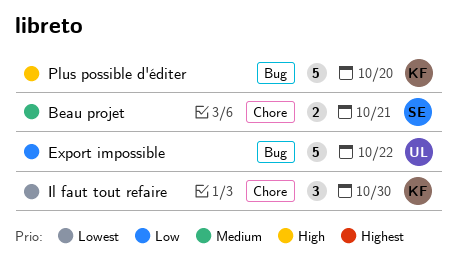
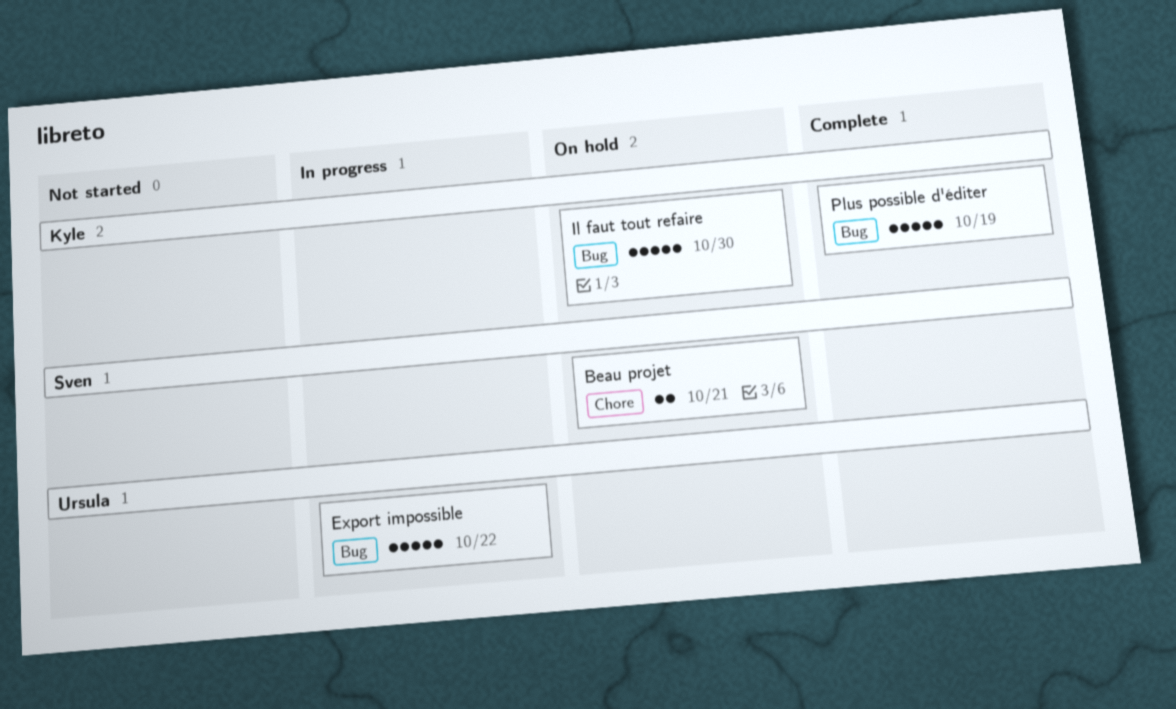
Il faut tout refaire, label: Chore -> Bug
Il faut tout refaire, estimate: 3 -> 5
Plus possible d'éditer, due: Oct 20 -> Oct 19

